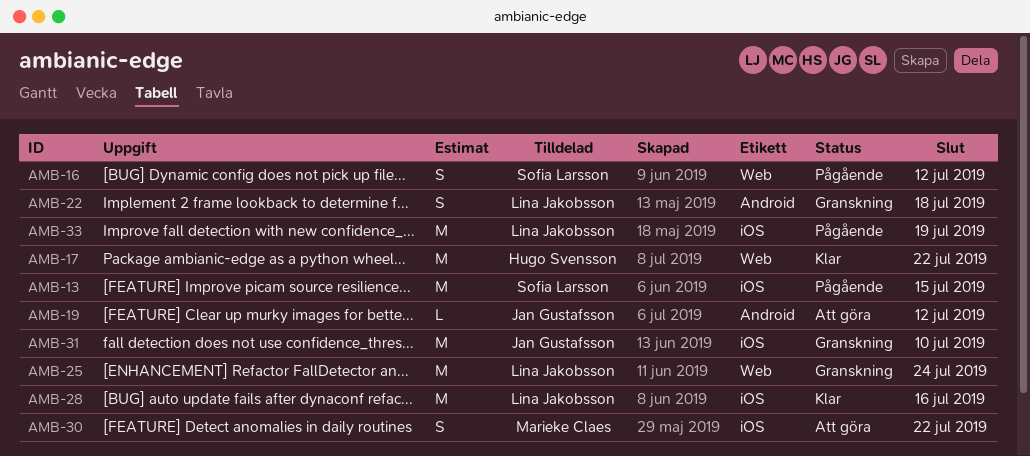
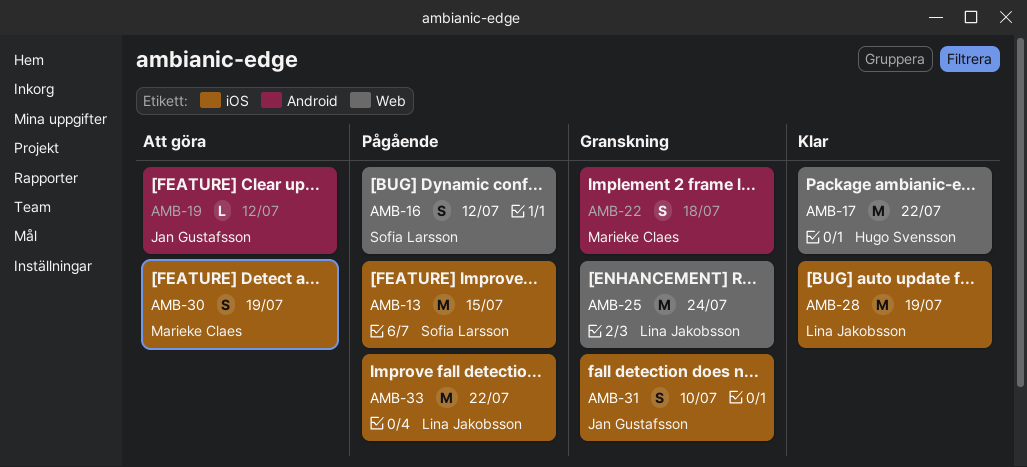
AMB-22, owner: Lina Jakobsson -> Marieke Claes
AMB-28, due: Jul 16 -> Jul 19
AMB-30, due: Jul 22 -> Jul 19
AMB-31, estimate: M -> S
AMB-33, due: Jul 19 -> Jul 22

